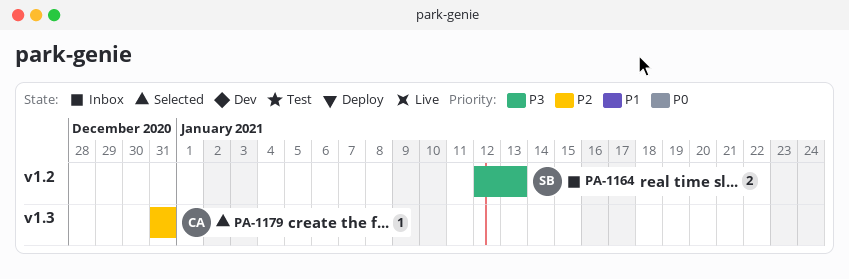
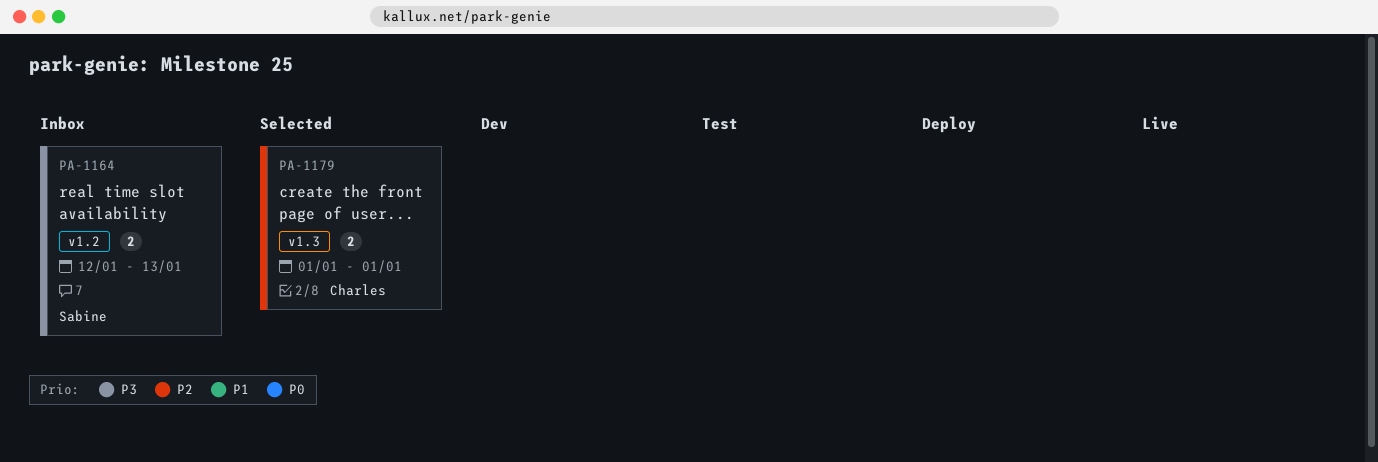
PA-1179, estimate: 1 -> 2
PA-1179, start: Dec 31 -> Jan 1
PA-1179, due: Dec 31 -> Jan 1

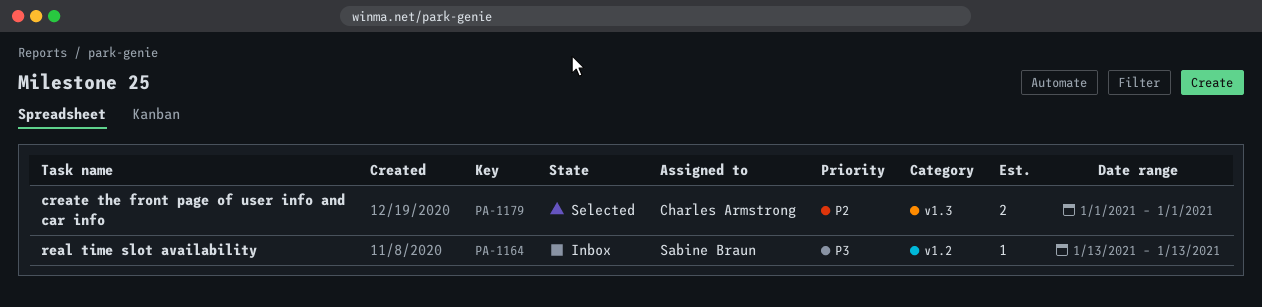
PA-1164, estimate: 2 -> 1
PA-1164, start: Jan 12 -> Jan 13

